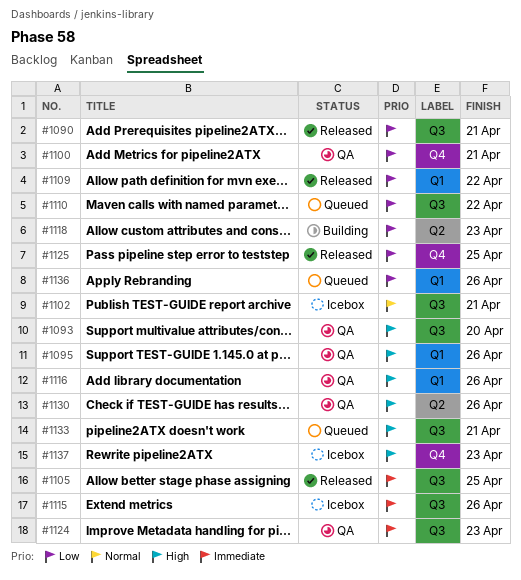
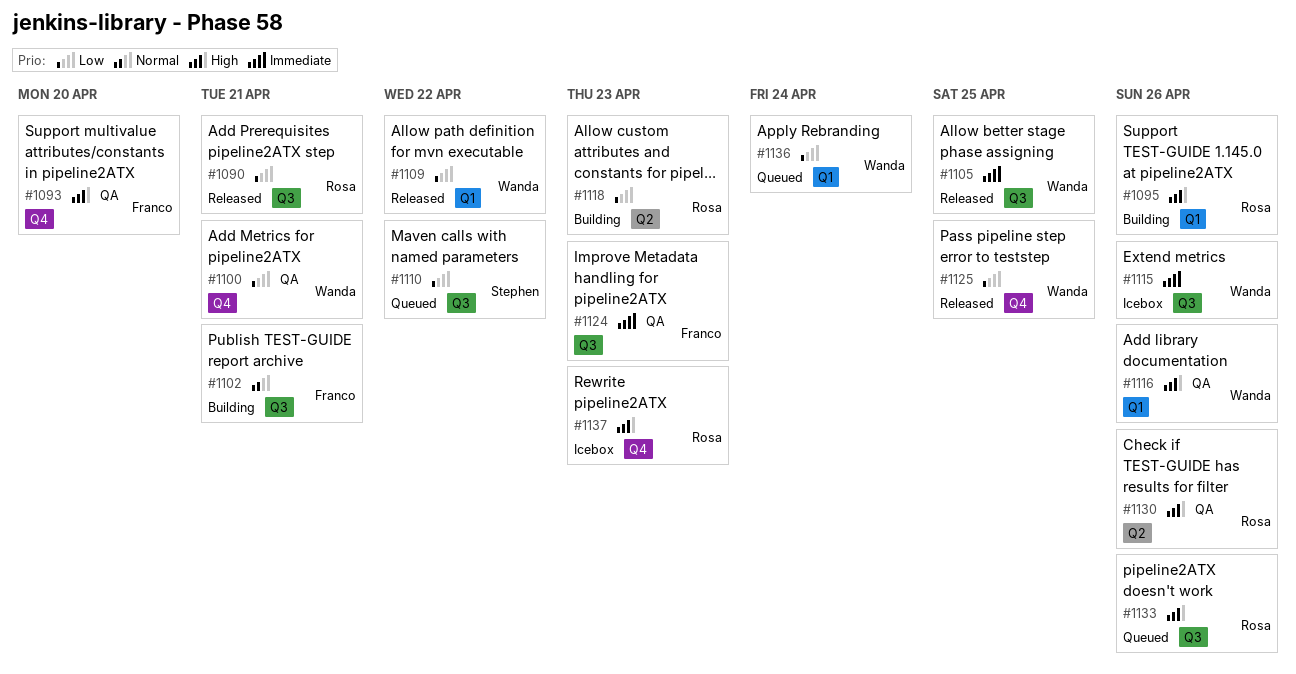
#1093, label: Q3 -> Q4
#1095, status: QA -> Building
#1102, status: Icebox -> Building
#1133, due: Apr 21 -> Apr 26
#1136, due: Apr 26 -> Apr 24

